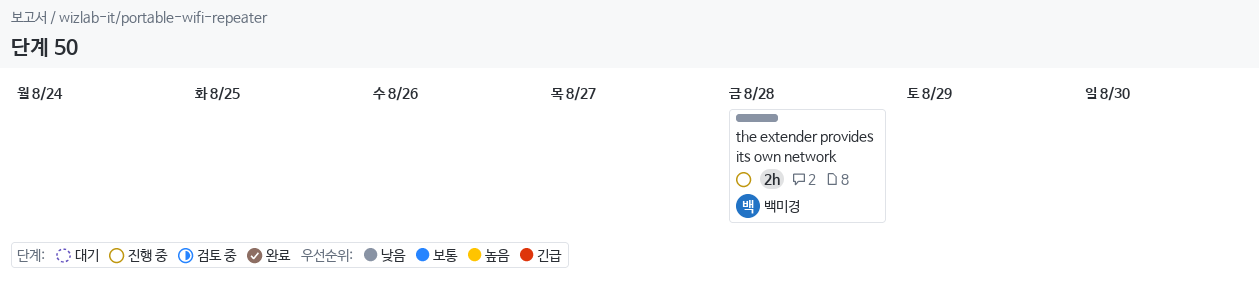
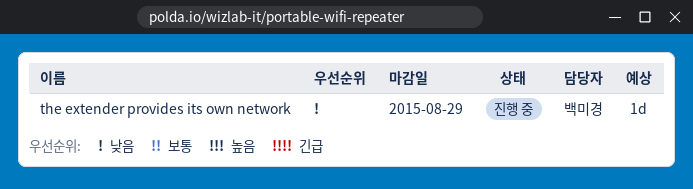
the extender provides its own network, estimate: 2h -> 1d
the extender provides its own network, due: Aug 28 -> Aug 29

